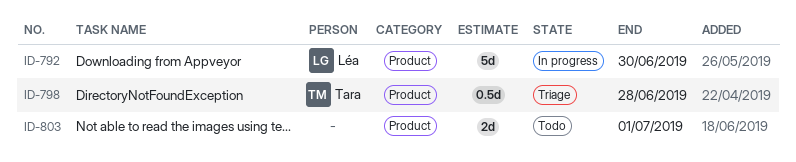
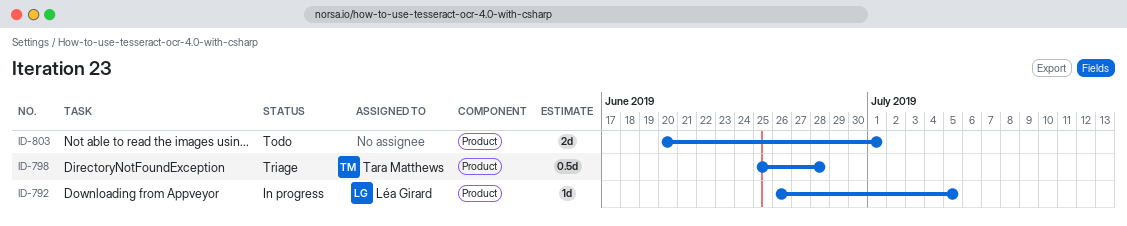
ID-792, estimate: 5d -> 1d
ID-792, due: Jun 30 -> Jul 5

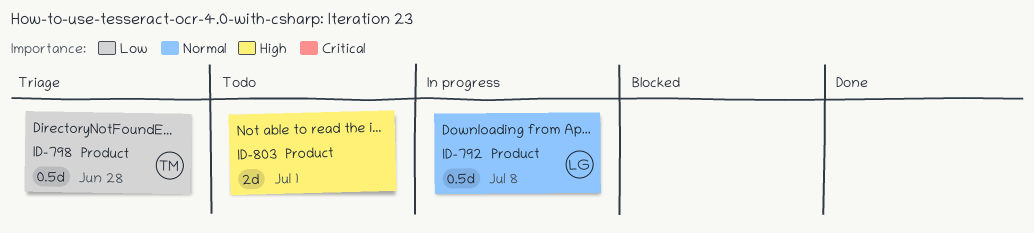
ID-792, estimate: 1d -> 0.5d
ID-792, due: Jul 5 -> Jul 8

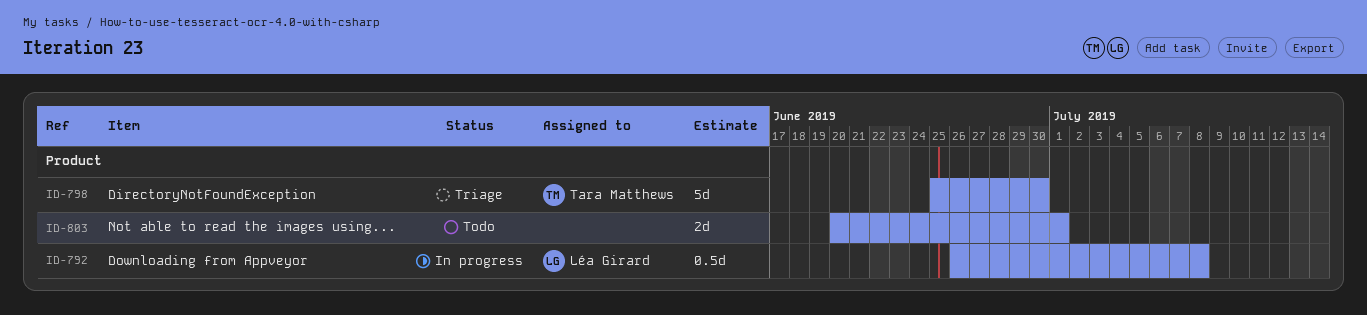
ID-798, estimate: 0.5d -> 5d
ID-798, due: Jun 28 -> Jun 30

